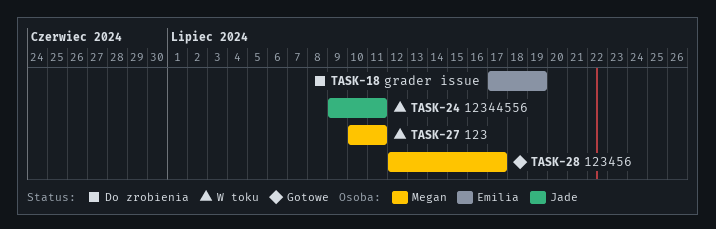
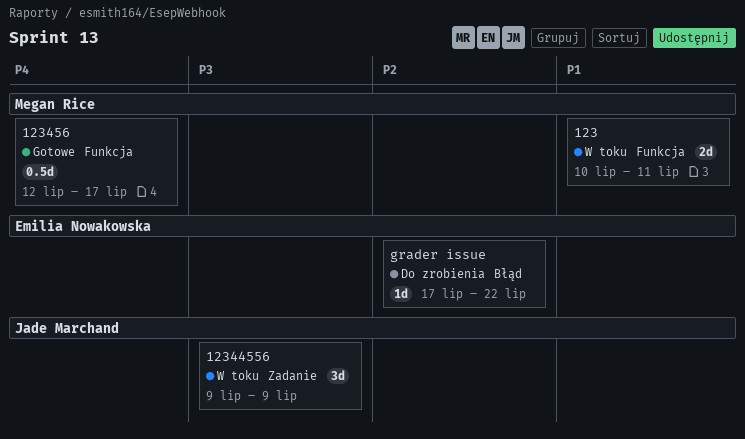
12344556, due: Jul 11 -> Jul 9
grader issue, due: Jul 19 -> Jul 22

